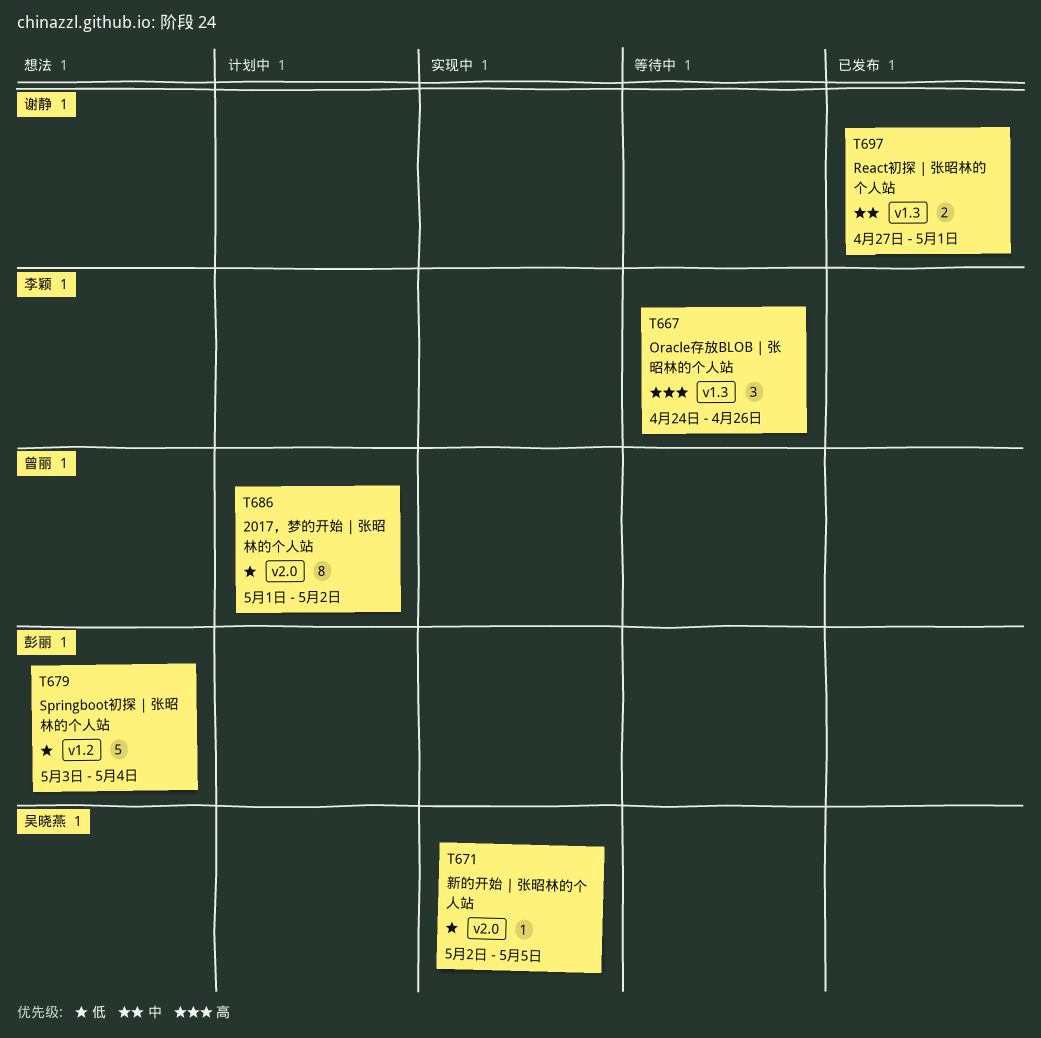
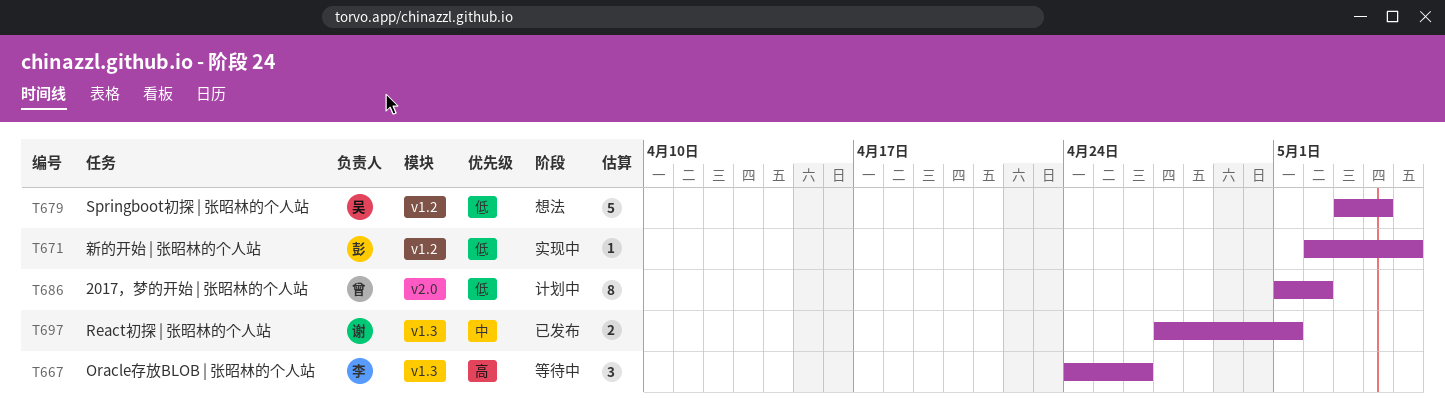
T671, owner: 吴晓燕 -> 彭丽
T671, label: v2.0 -> v1.2
T679, owner: 彭丽 -> 吴晓燕

